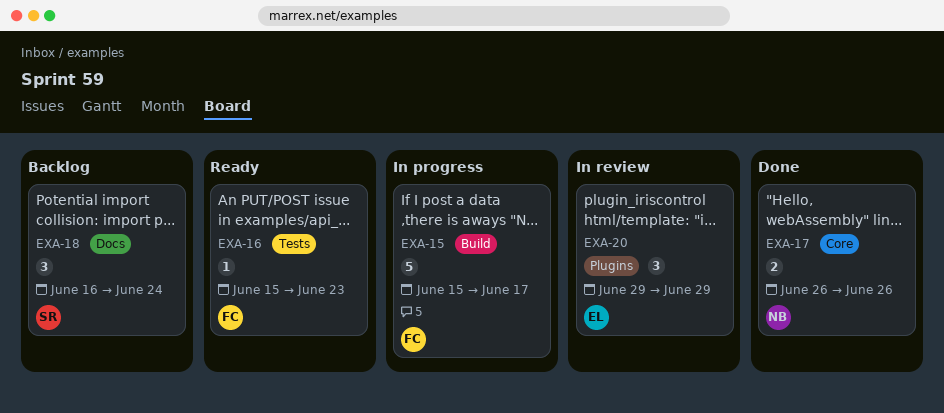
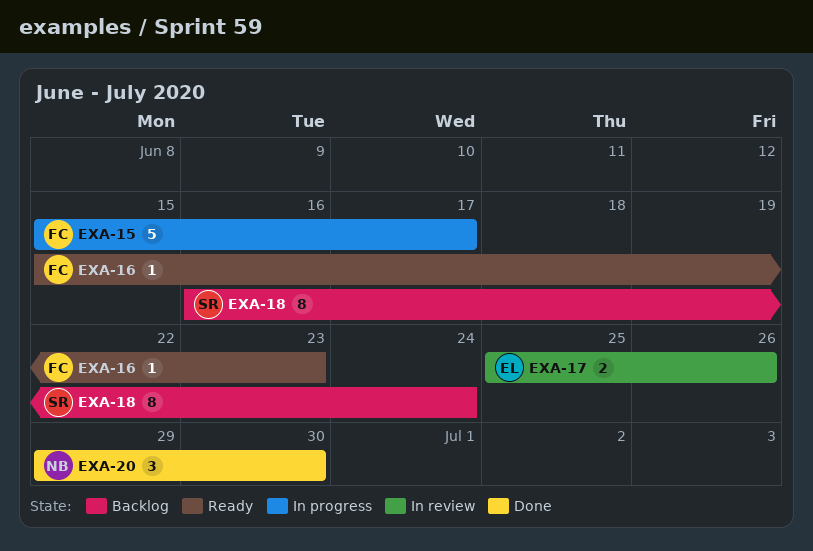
EXA-17, status: Done -> In review
EXA-17, owner: NB -> EL
EXA-17, start: Jun 26 -> Jun 25
EXA-18, estimate: 3 -> 8
EXA-20, status: In review -> Done
EXA-20, owner: EL -> NB
EXA-20, due: Jun 29 -> Jun 30

